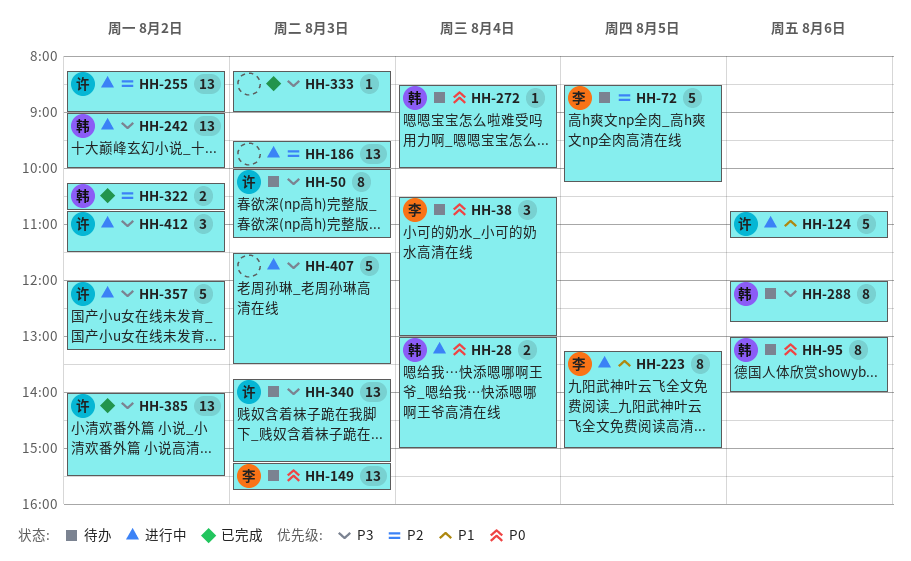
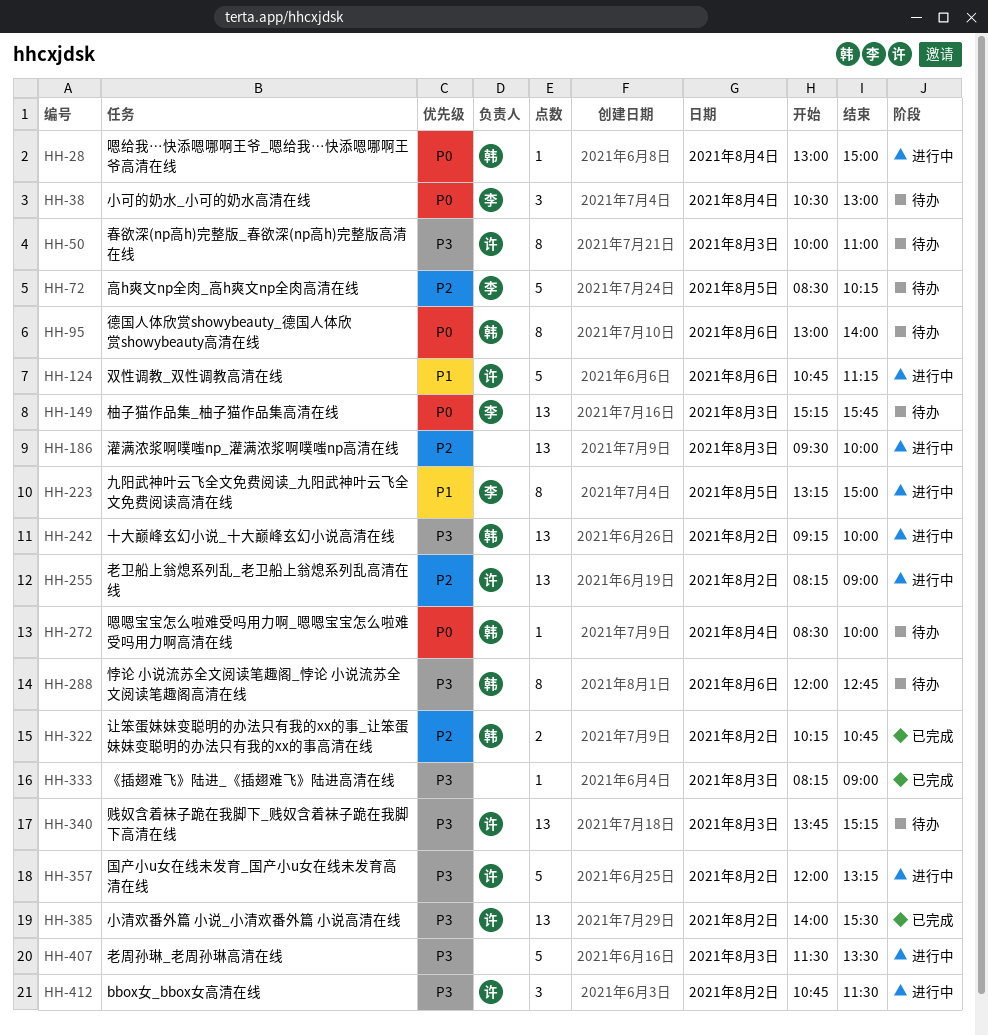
HH-28, estimate: 2 -> 1
HH-50, ends: 11:15 -> 11:00
HH-242, begins: 09:00 -> 09:15

